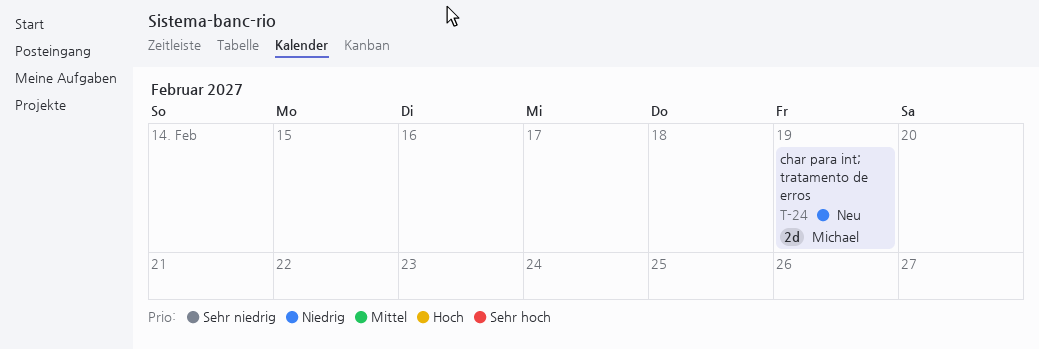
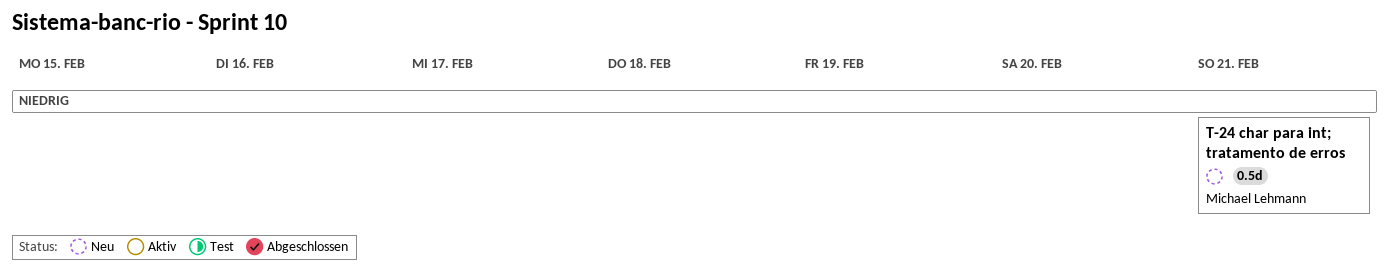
T-24, estimate: 2d -> 0.5d
T-24, due: Feb 19 -> Feb 21

